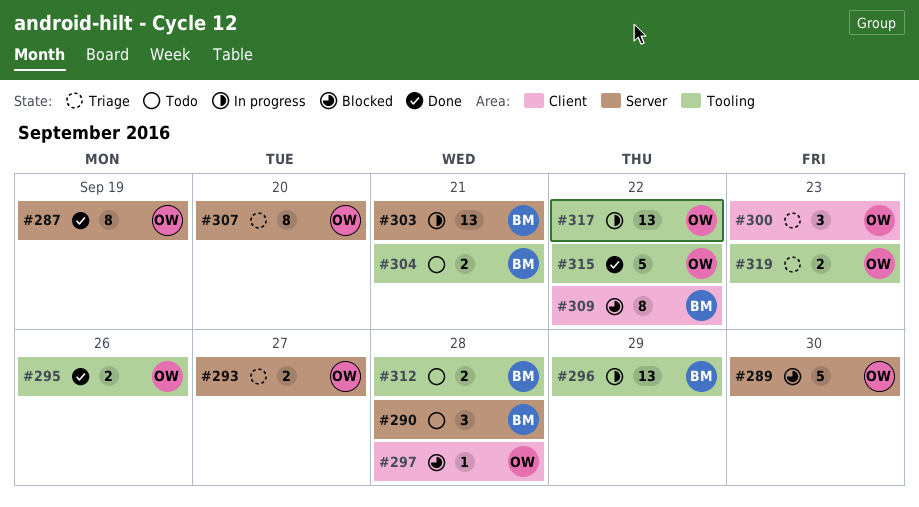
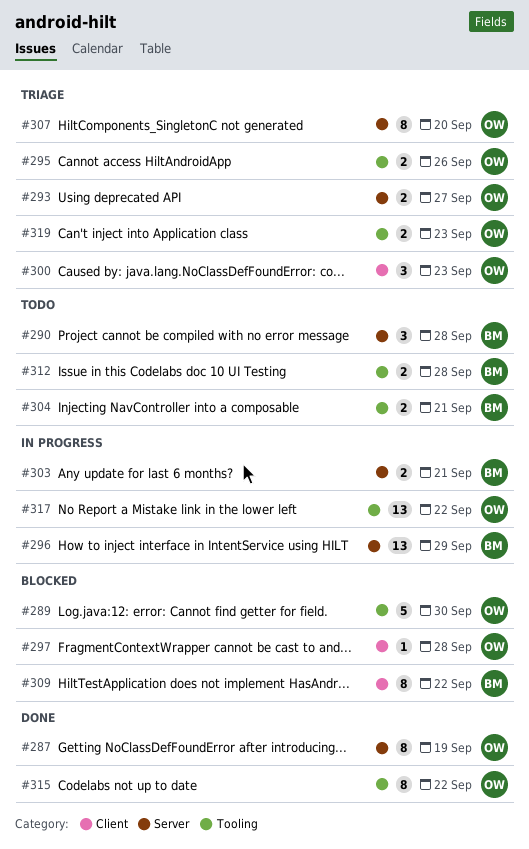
#289, label: Server -> Tooling
#295, status: Done -> Triage
#296, label: Tooling -> Server
#303, estimate: 13 -> 2
#315, estimate: 5 -> 8

